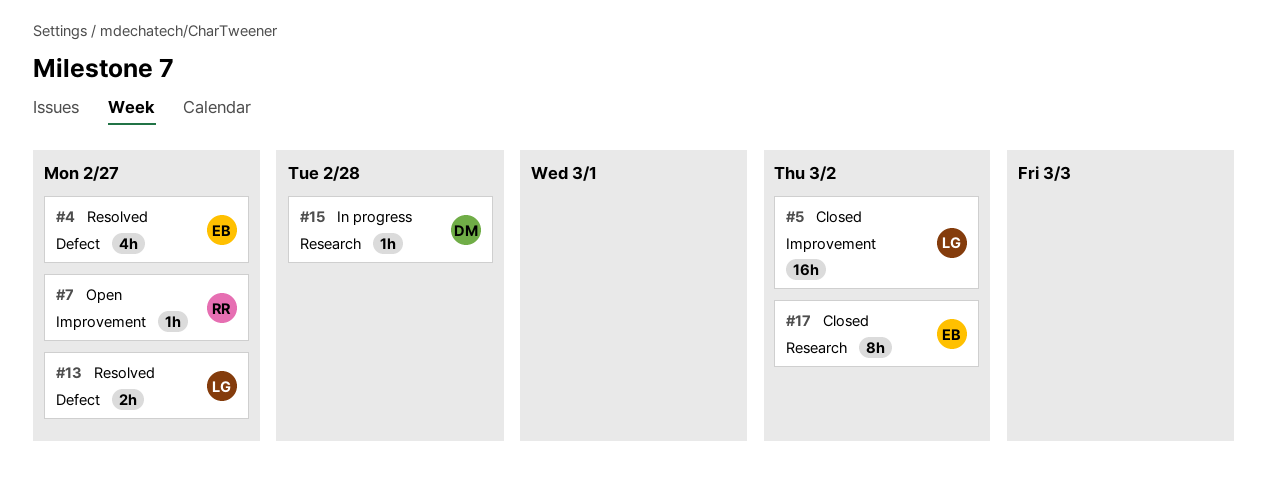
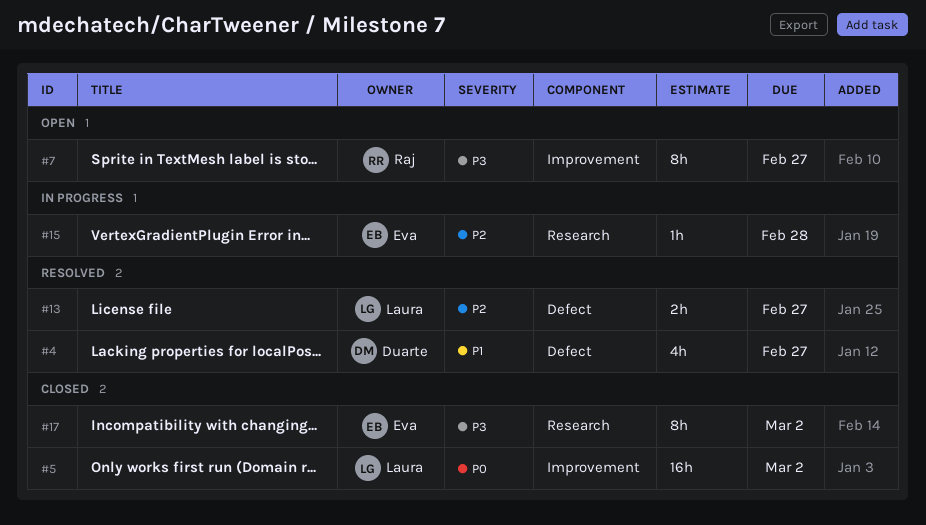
#4, owner: Eva -> Duarte
#7, estimate: 1h -> 8h
#15, owner: Duarte -> Eva

